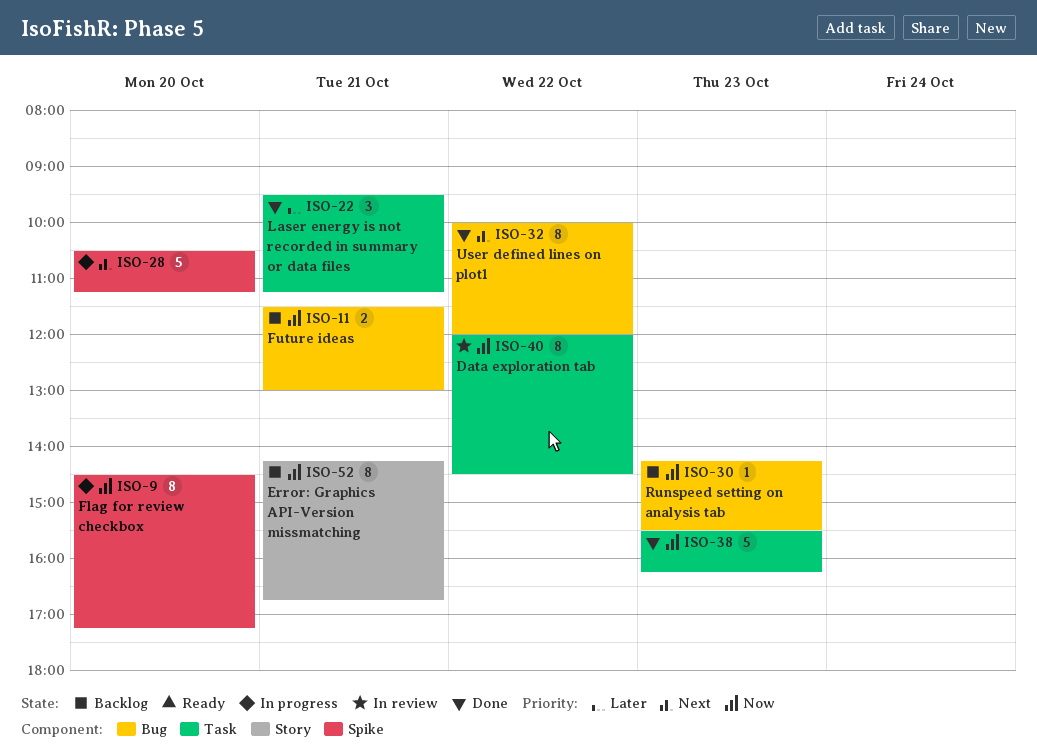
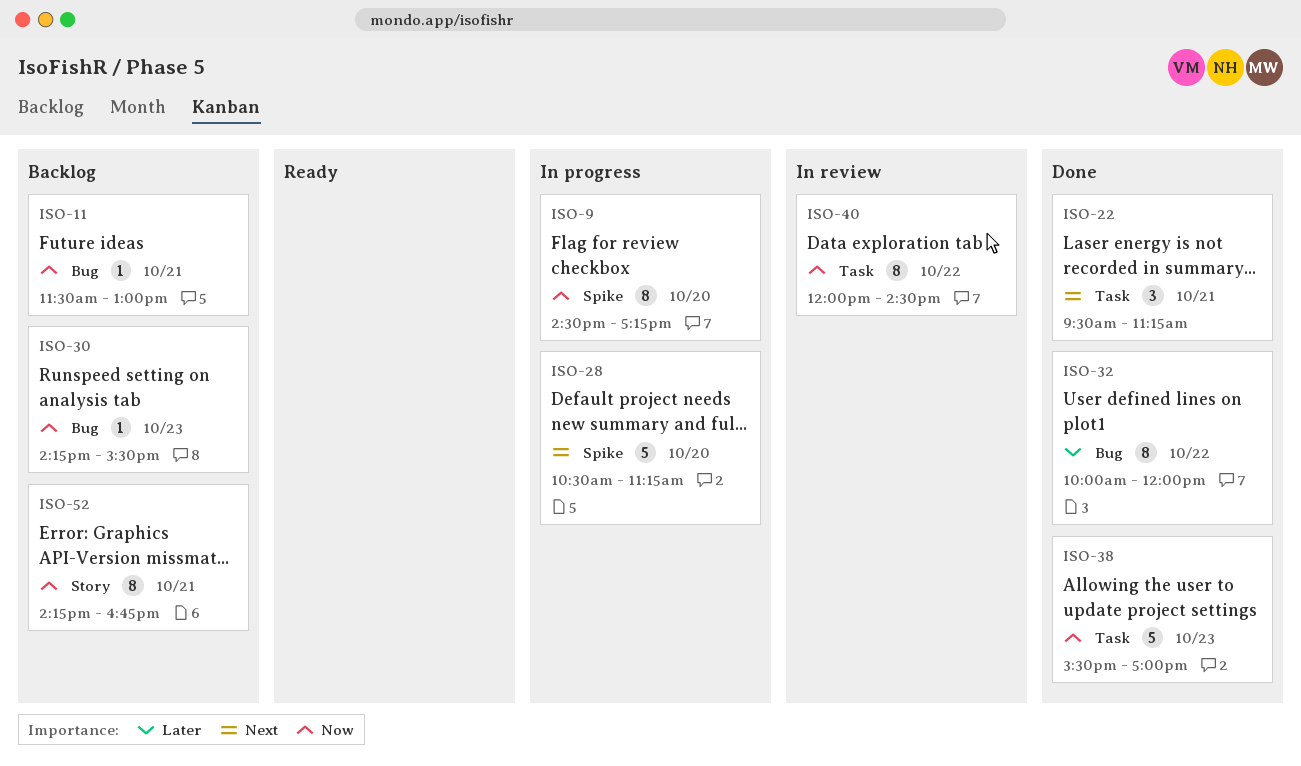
ISO-11, estimate: 2 -> 1
ISO-22, priority: Later -> Next
ISO-32, priority: Next -> Later
ISO-38, ends: 16:15 -> 17:00

